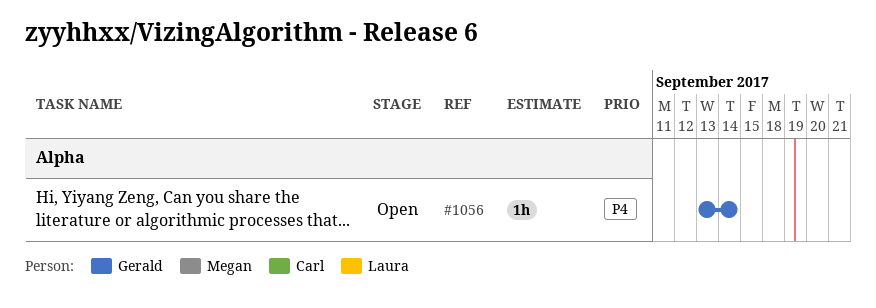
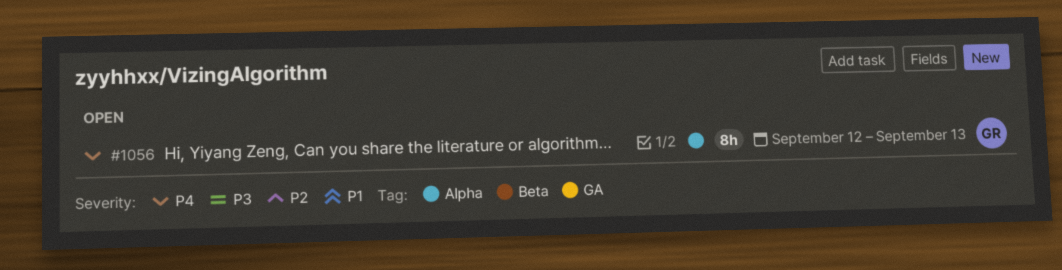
#1056, estimate: 1h -> 8h
#1056, start: Sep 13 -> Sep 12
#1056, due: Sep 14 -> Sep 13

